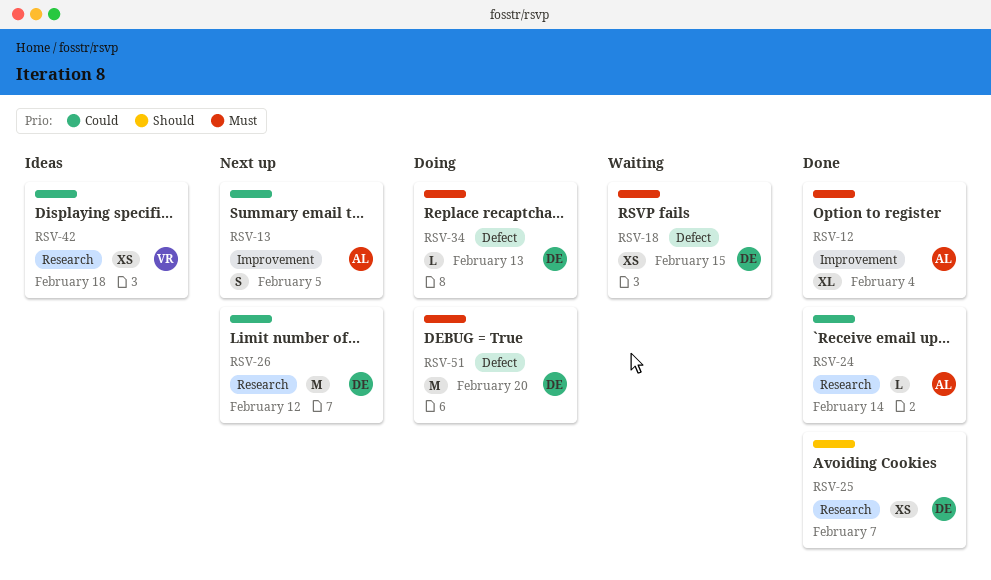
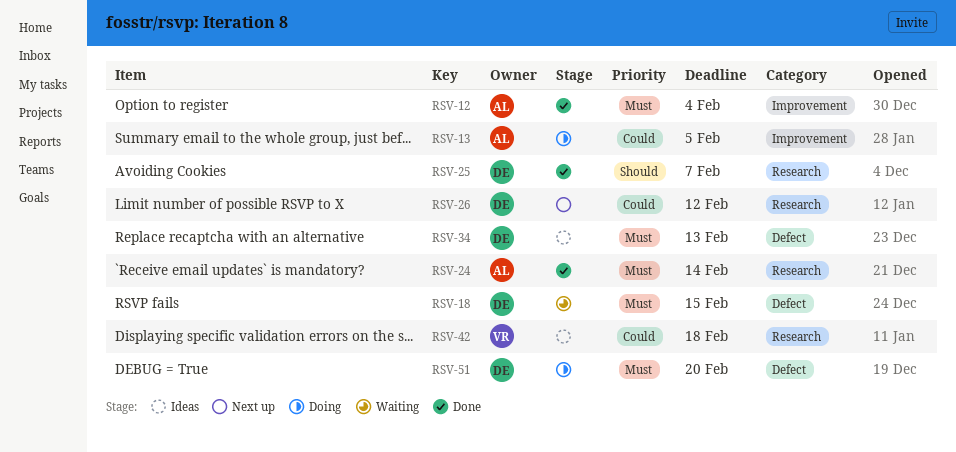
RSV-13, status: Next up -> Doing
RSV-24, priority: Could -> Must
RSV-34, status: Doing -> Ideas

